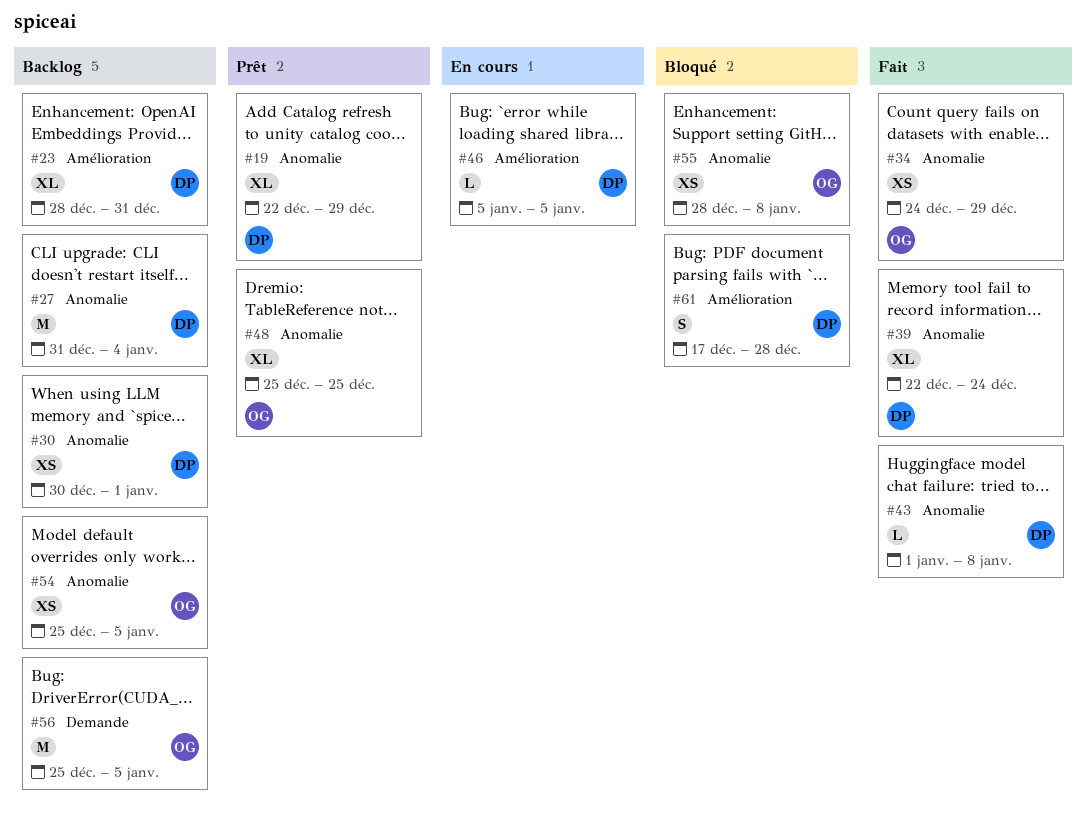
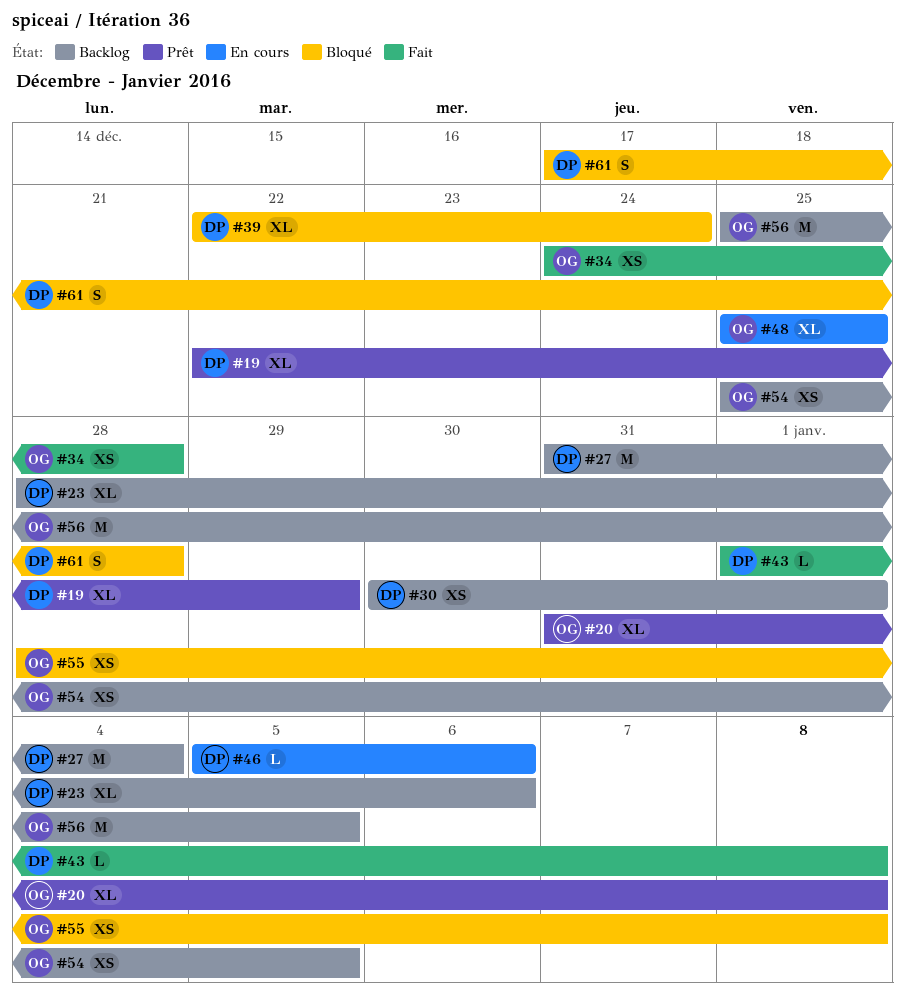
#20: none -> present
#23, due: Dec 31 -> Jan 6
#34, due: Dec 29 -> Dec 28
#39, status: Fait -> Bloqué
#46, due: Jan 5 -> Jan 6
#48, status: Prêt -> En cours

